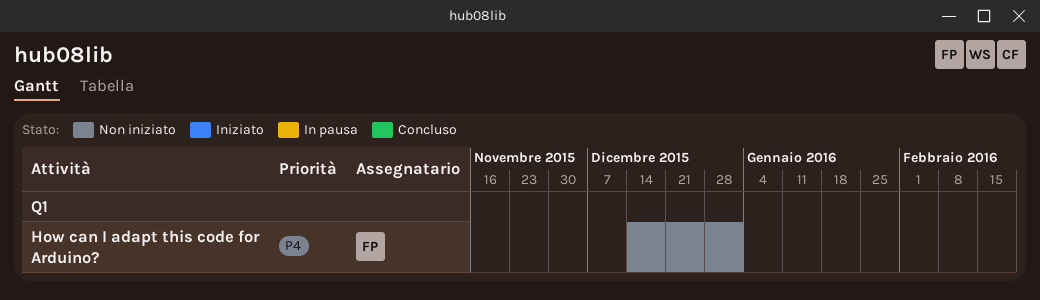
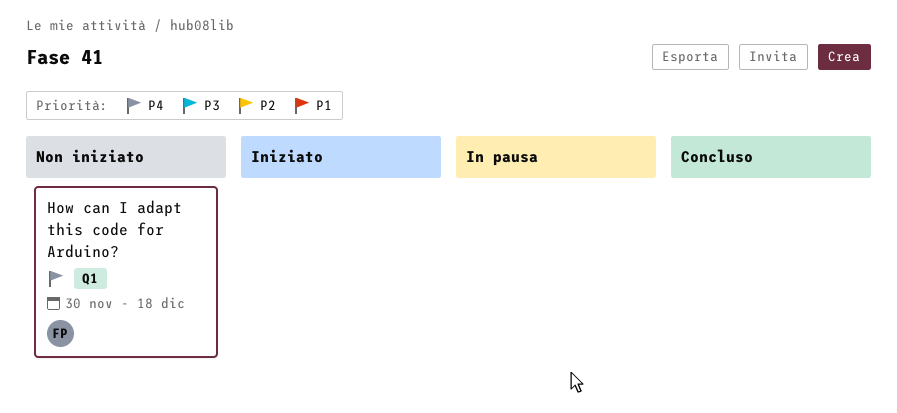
How can I adapt this code for Arduino?, start: Dec 14 -> Nov 30
How can I adapt this code for Arduino?, due: Jan 1 -> Dec 18

